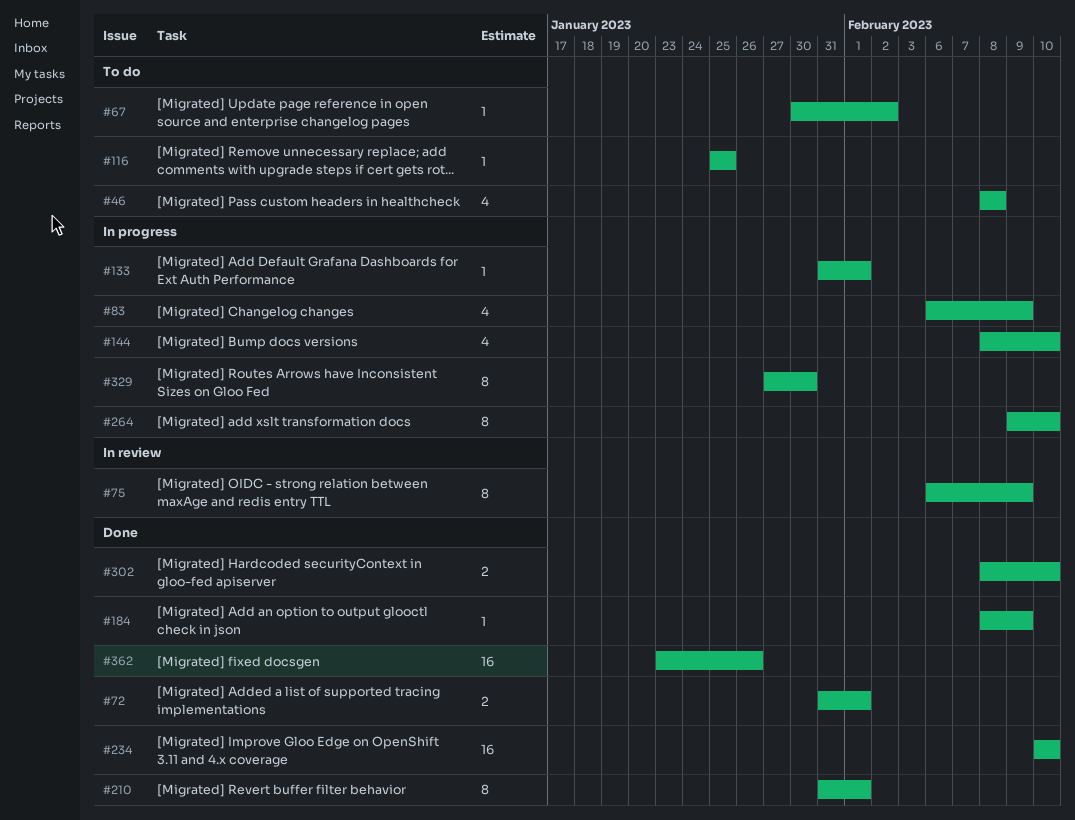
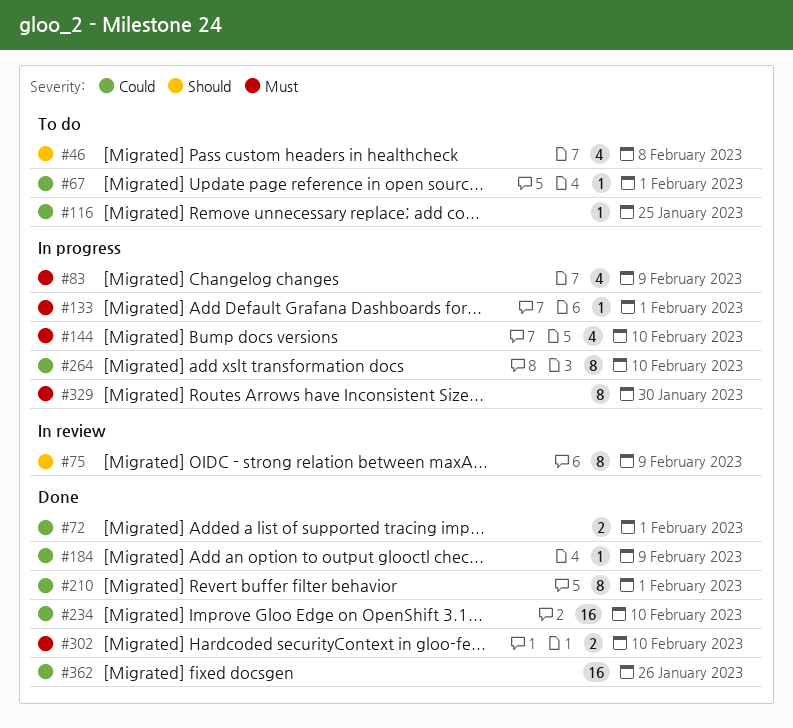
#67, due: Feb 2 -> Feb 1

